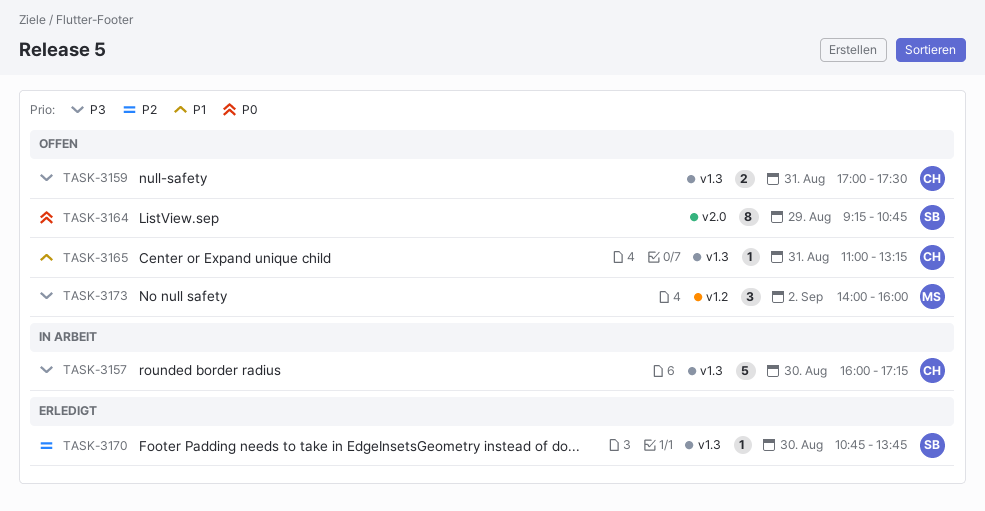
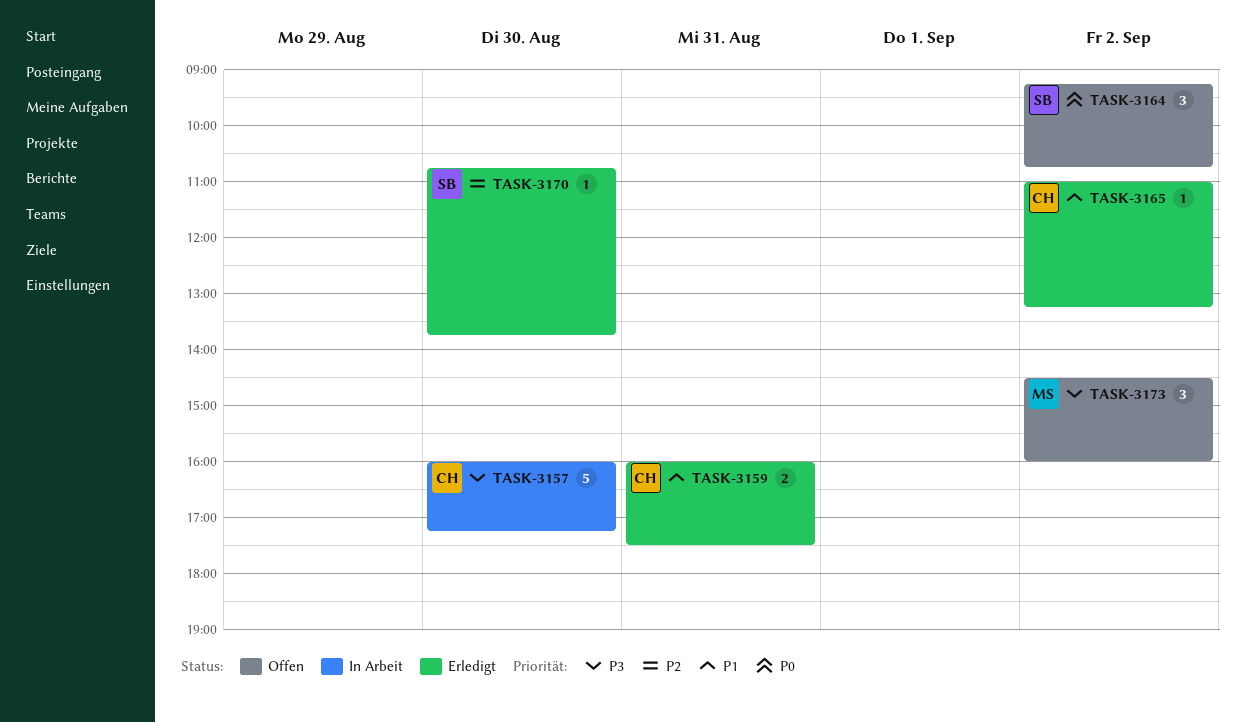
TASK-3159, status: Offen -> Erledigt
TASK-3159, priority: P3 -> P1
TASK-3159, begins: 17:00 -> 16:00
TASK-3164, estimate: 8 -> 3
TASK-3164, day: Aug 29 -> Sep 2
TASK-3165, status: Offen -> Erledigt
TASK-3165, day: Aug 31 -> Sep 2
TASK-3173, begins: 14:00 -> 14:30

